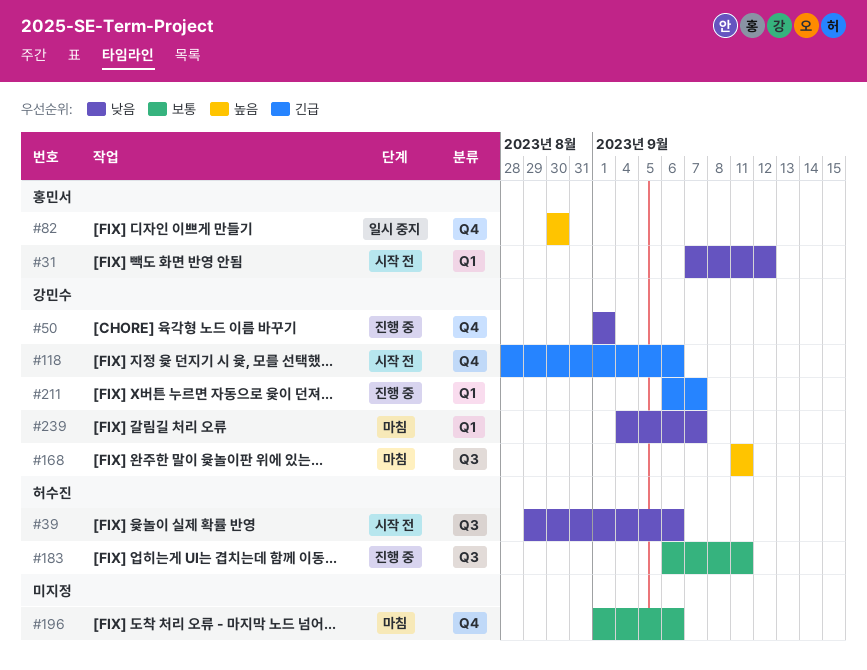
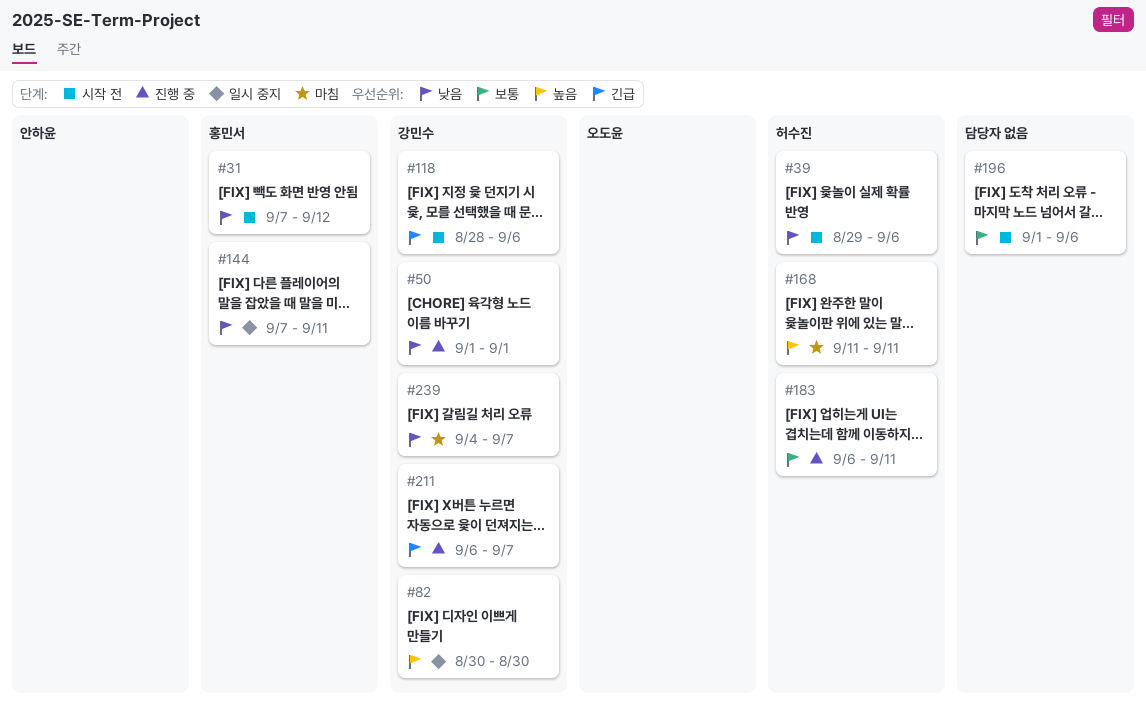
#82, owner: 홍민서 -> 강민수
#144: none -> present
#168, owner: 강민수 -> 허수진
#196, status: 마침 -> 시작 전

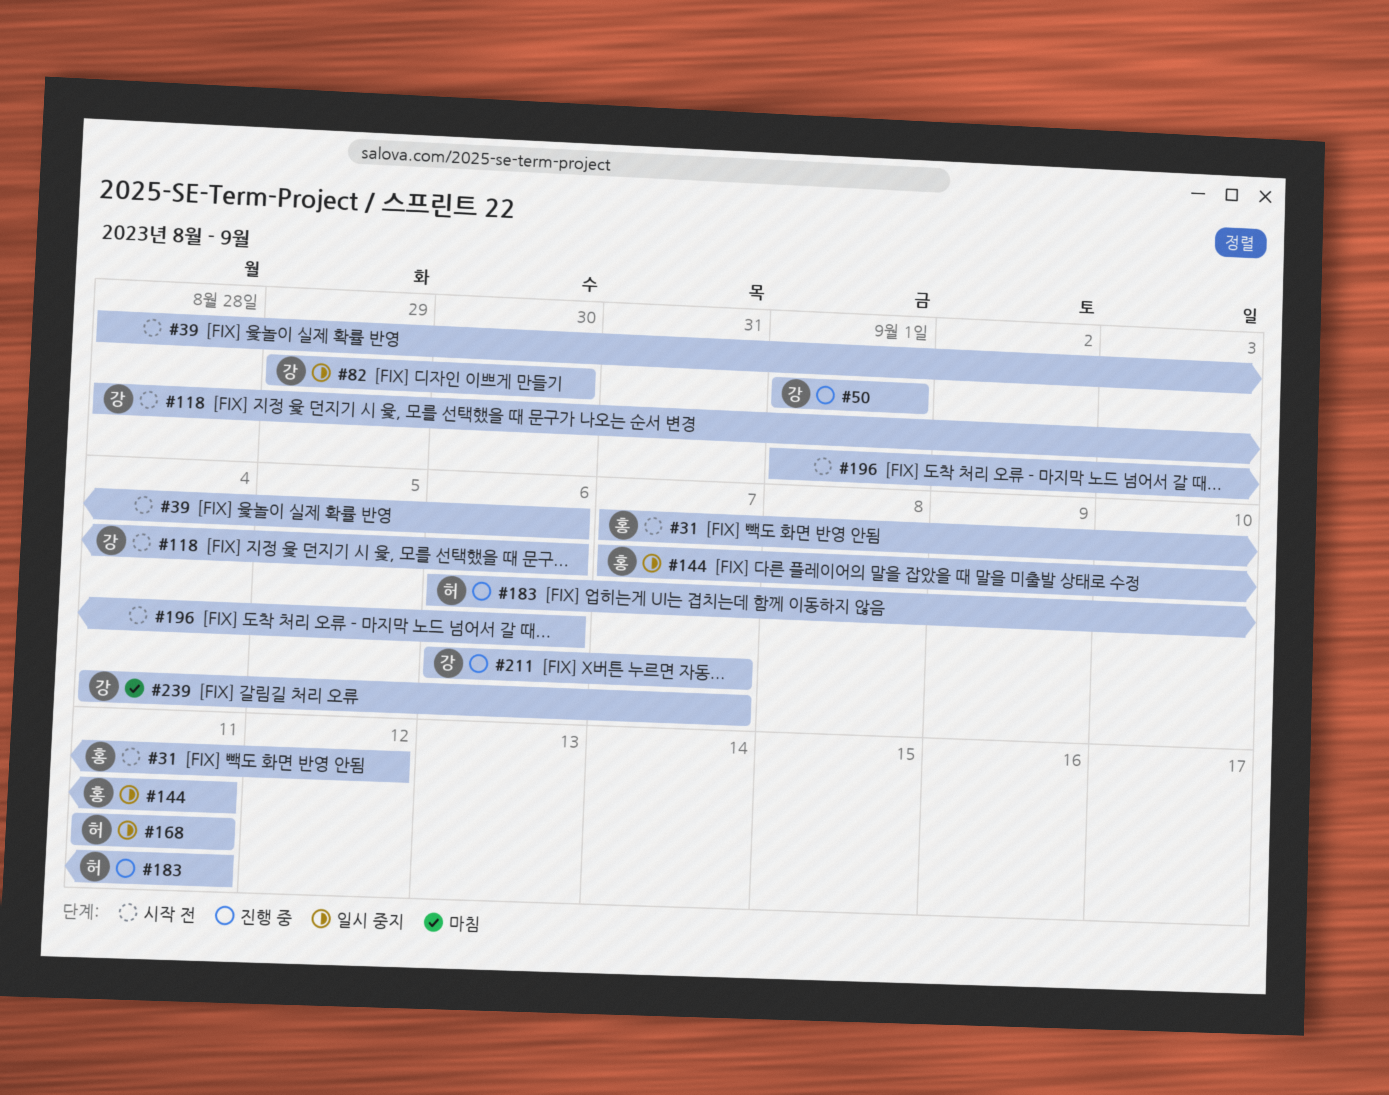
#39, owner: 허수진 -> none
#39, start: Aug 29 -> Aug 28
#82, start: Aug 30 -> Aug 29
#168, status: 마침 -> 일시 중지

